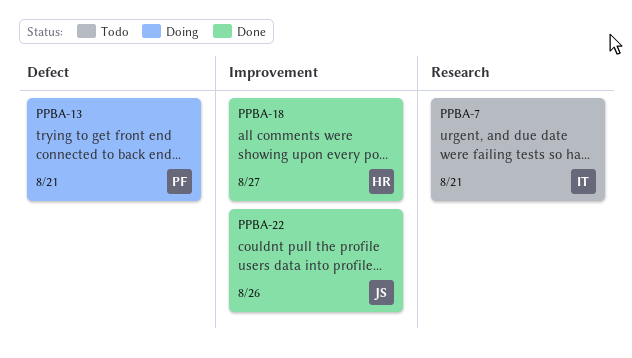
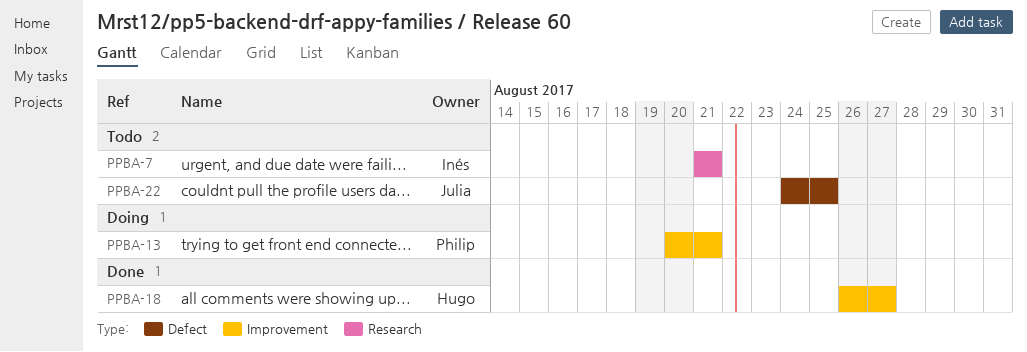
PPBA-13, label: Defect -> Improvement
PPBA-22, status: Done -> Todo
PPBA-22, label: Improvement -> Defect
PPBA-22, due: Aug 26 -> Aug 25

